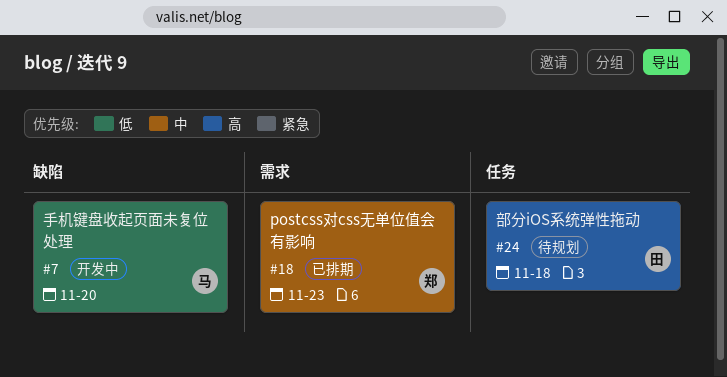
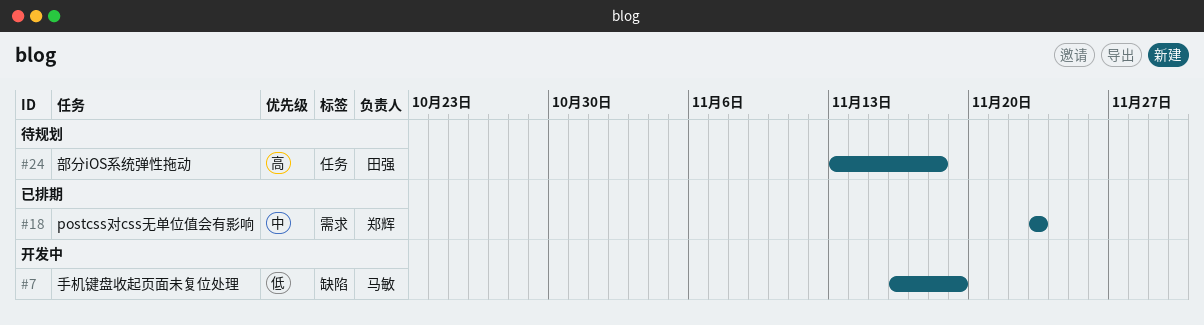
#7, due: Nov 20 -> Nov 19

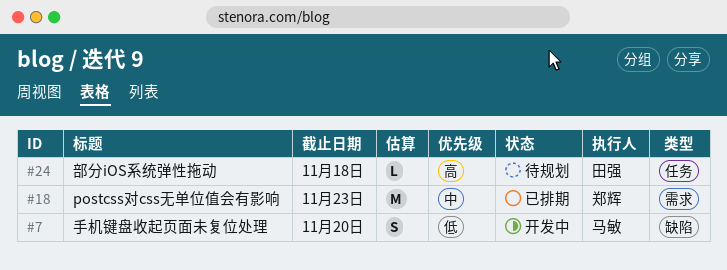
#7, due: Nov 19 -> Nov 20

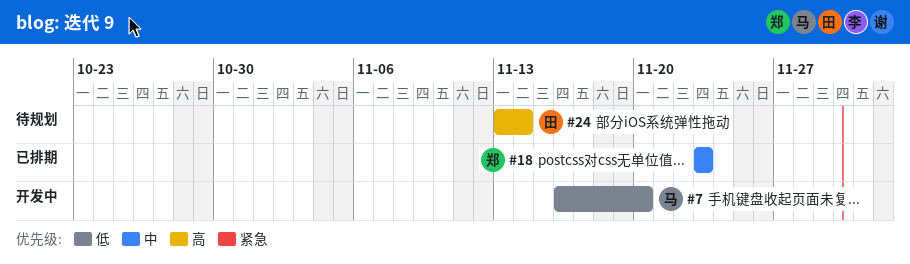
#24, due: Nov 18 -> Nov 14

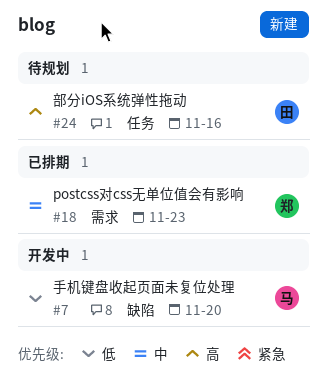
#24, due: Nov 14 -> Nov 16

